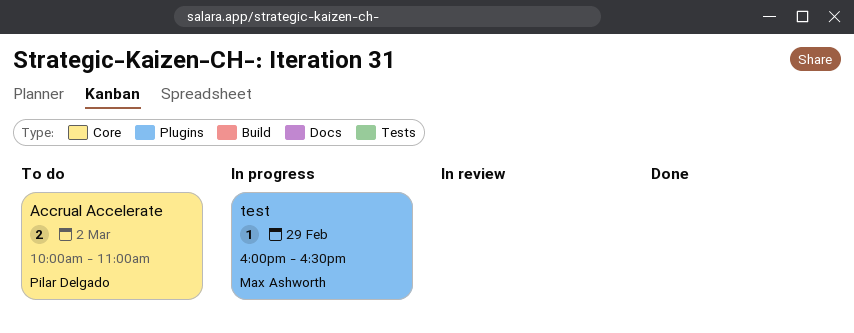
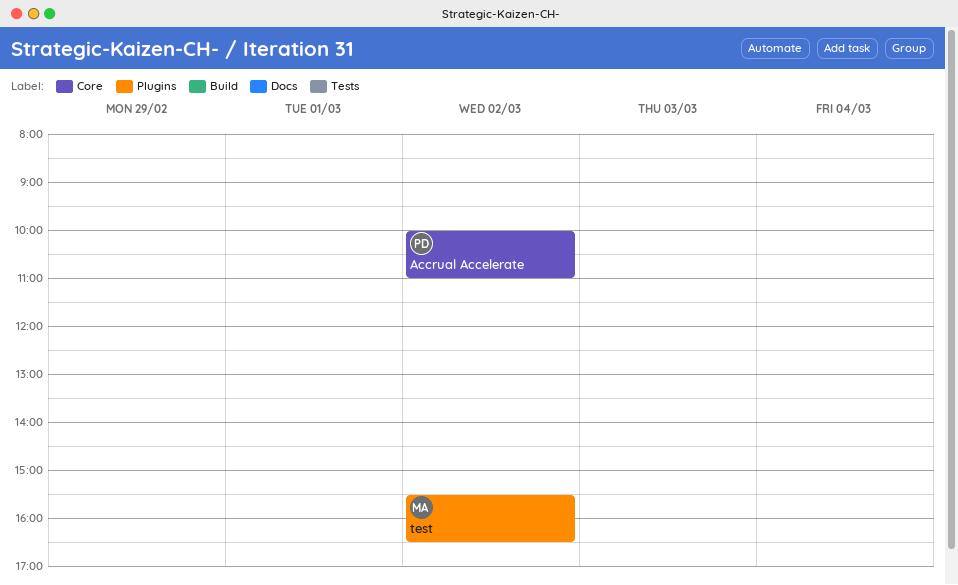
test, day: Feb 29 -> Mar 2
test, begins: 16:00 -> 15:30

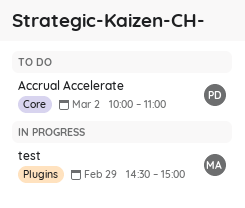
test, day: Mar 2 -> Feb 29
test, begins: 15:30 -> 14:30
test, ends: 16:30 -> 15:00

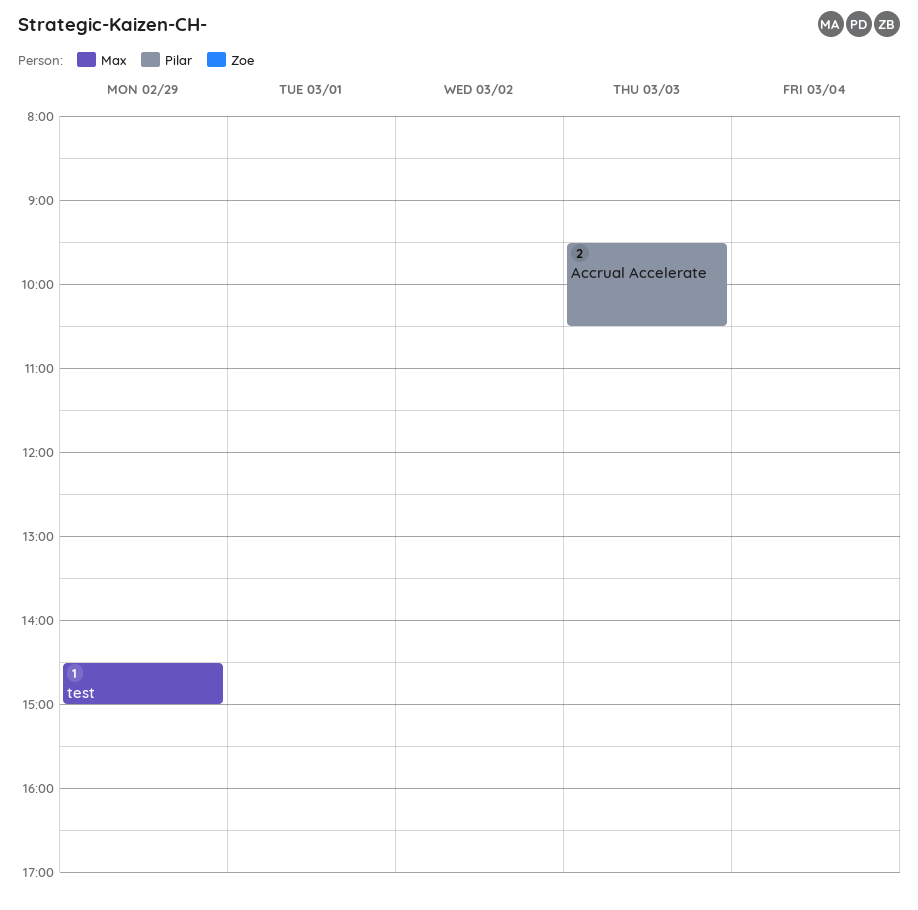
Accrual Accelerate, day: Mar 2 -> Mar 3
Accrual Accelerate, begins: 10:00 -> 09:30
Accrual Accelerate, ends: 11:00 -> 10:30

